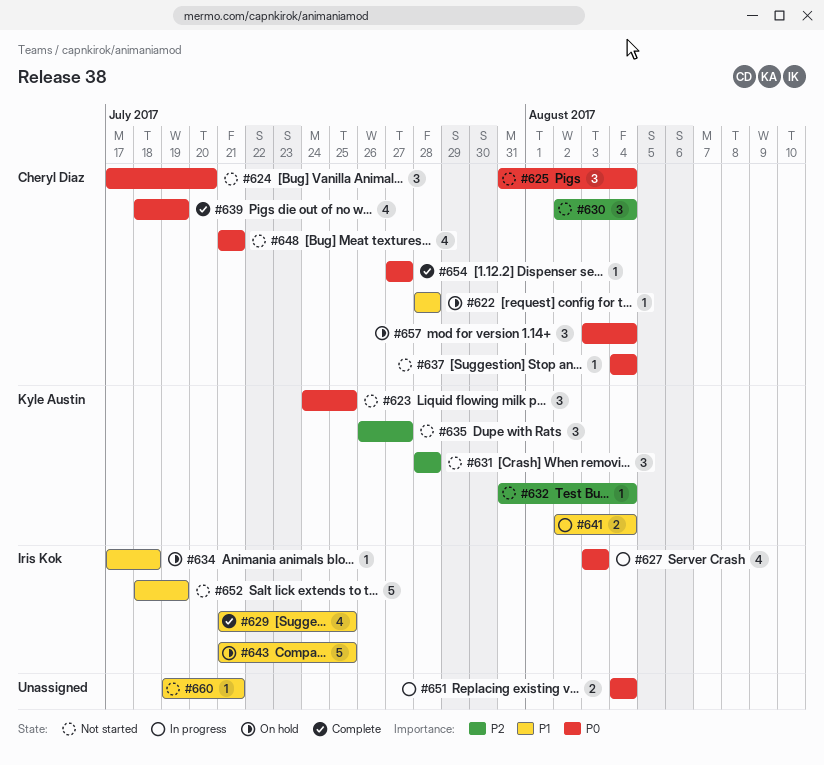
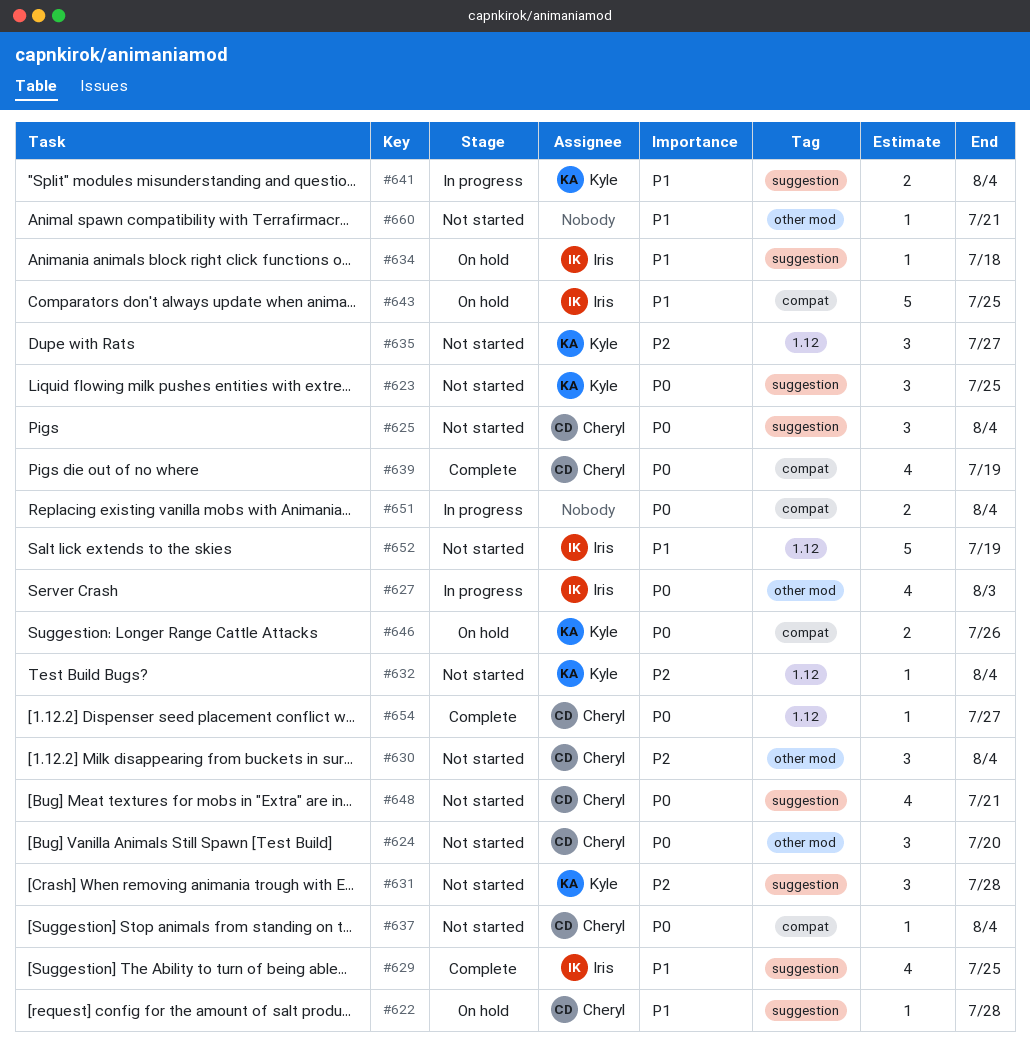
#646: none -> present
#657: present -> none

